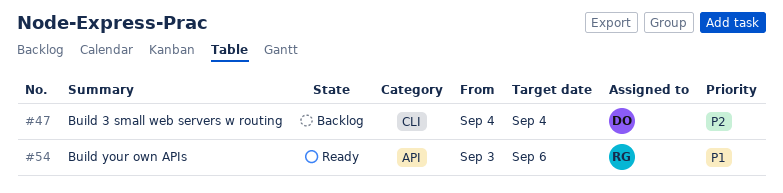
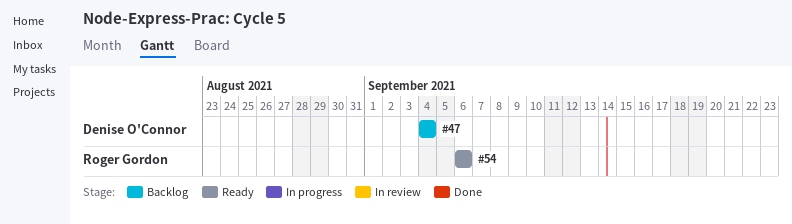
#54, start: Sep 3 -> Sep 6

